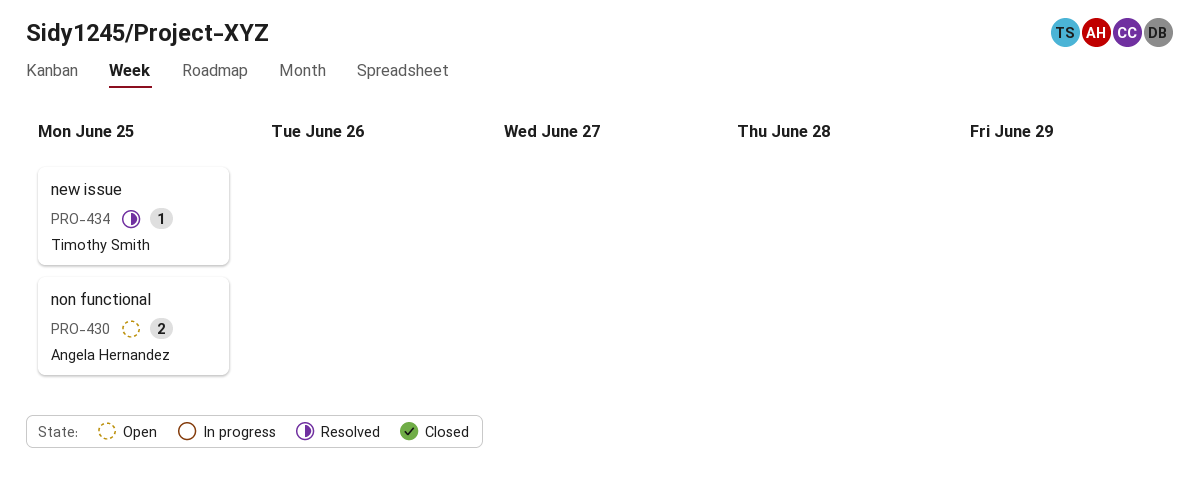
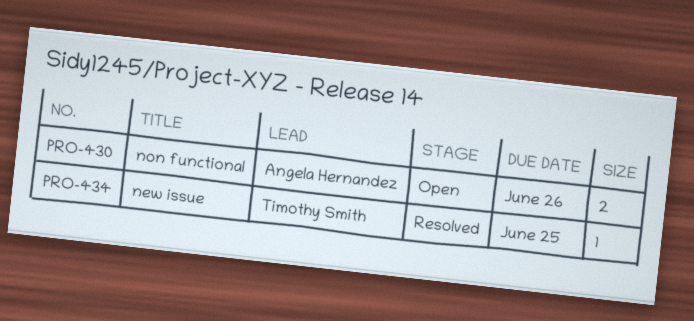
PRO-430, due: Jun 25 -> Jun 26

